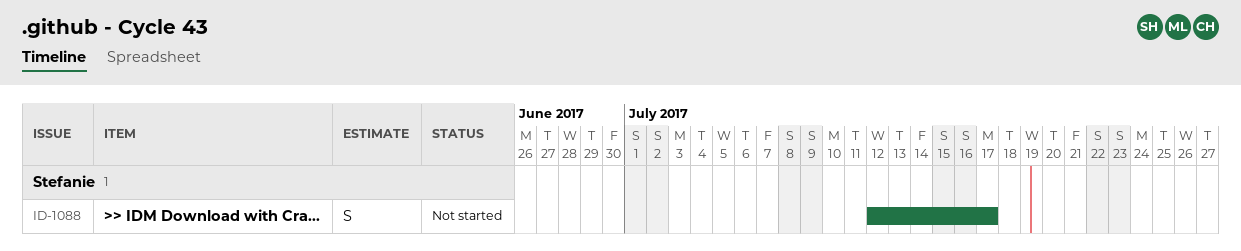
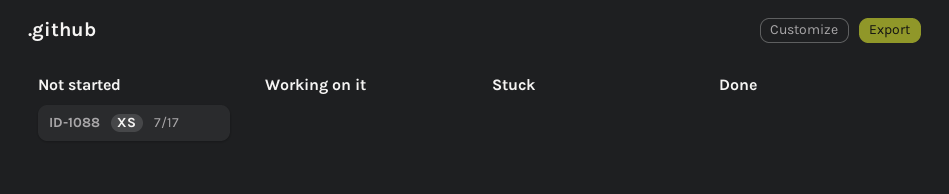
ID-1088, estimate: S -> XS

